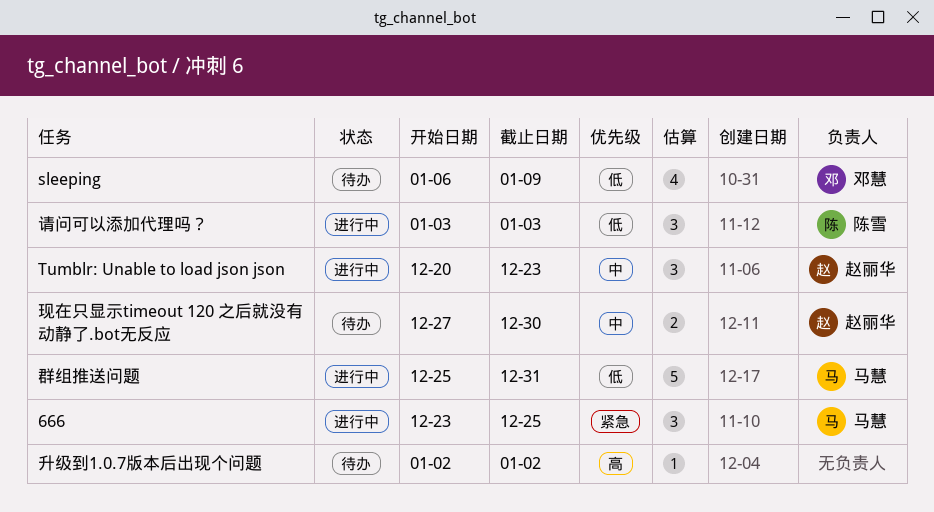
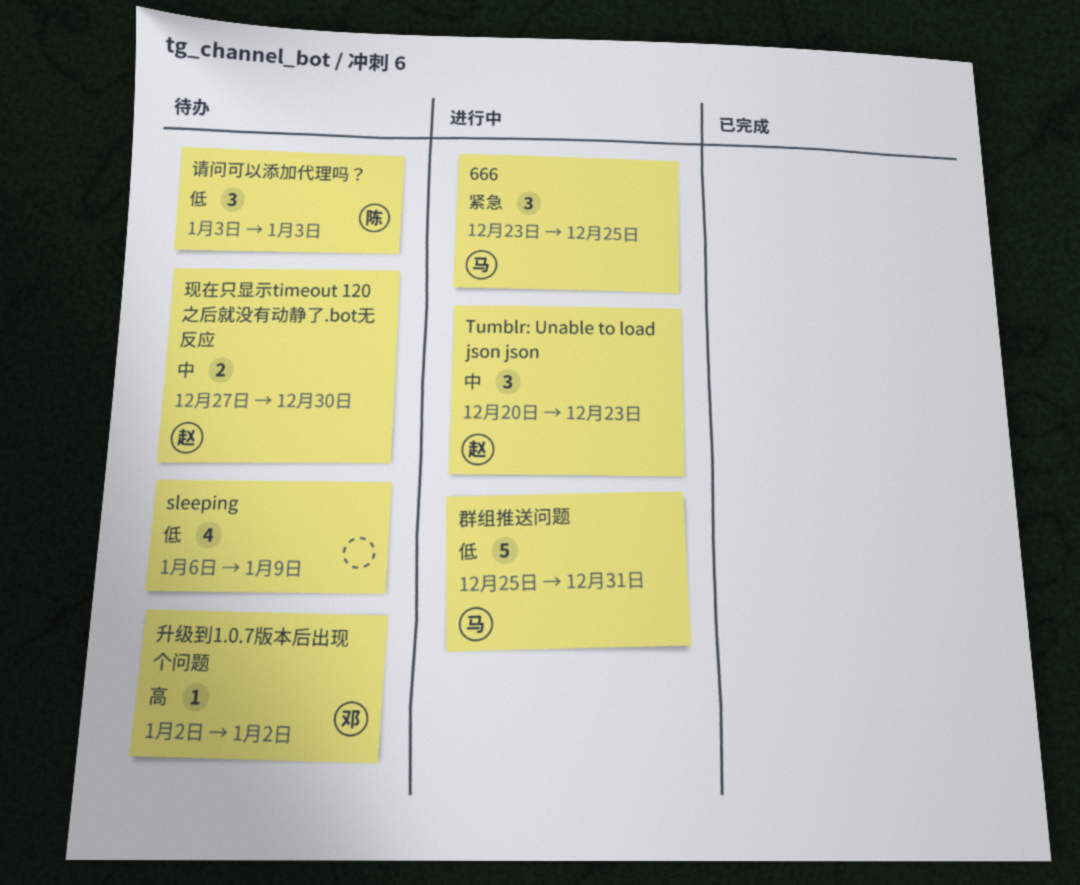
sleeping, owner: 邓慧 -> none
升级到1.0.7版本后出现个问题, owner: none -> 邓慧
请问可以添加代理吗？, status: 进行中 -> 待办

